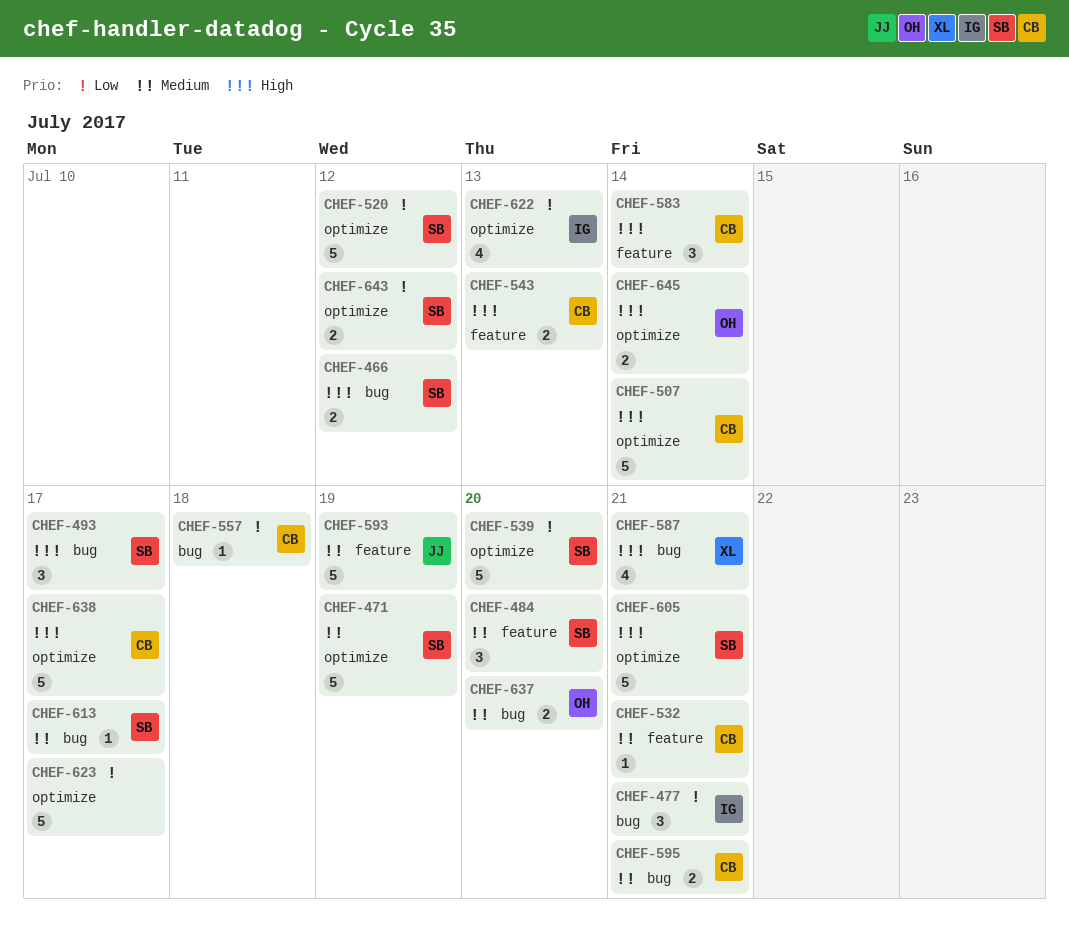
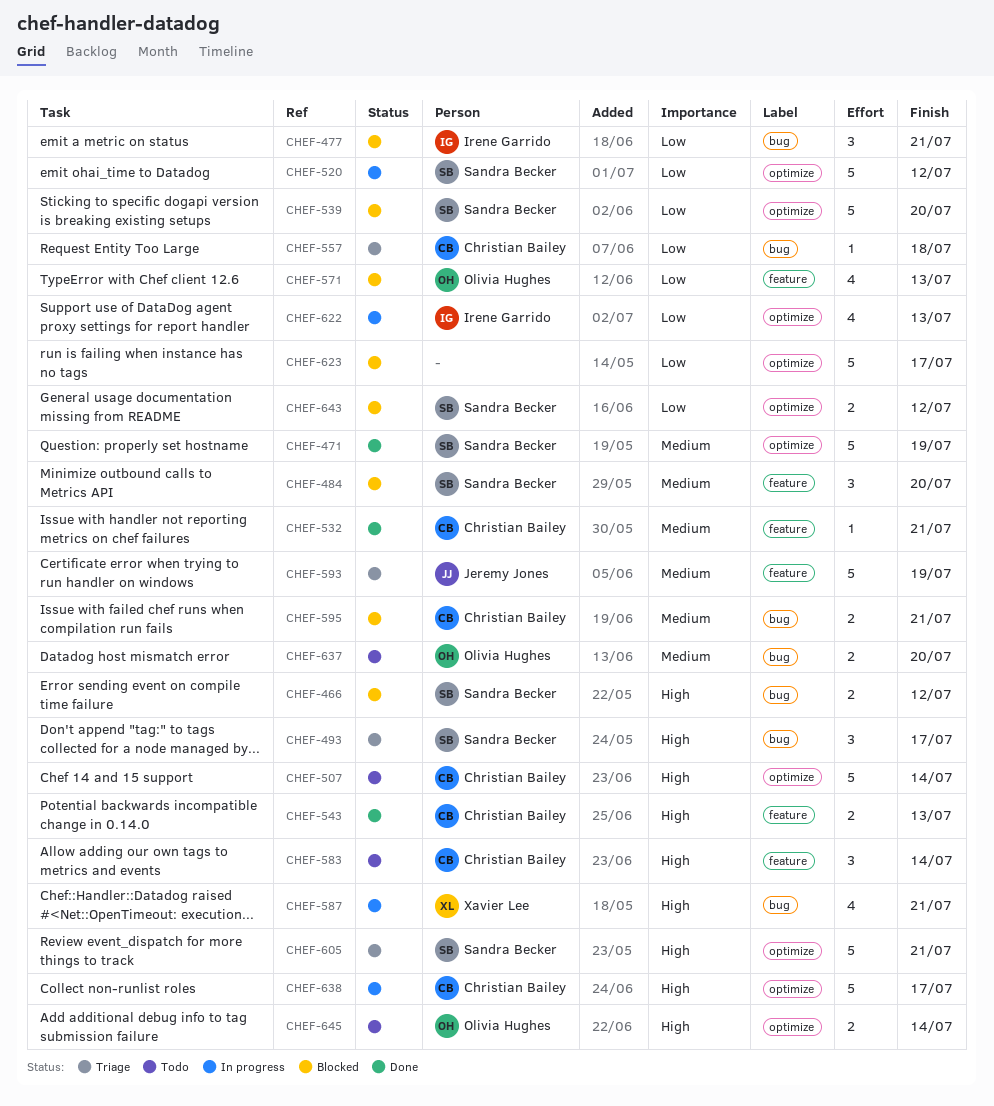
CHEF-571: none -> present
CHEF-613: present -> none

